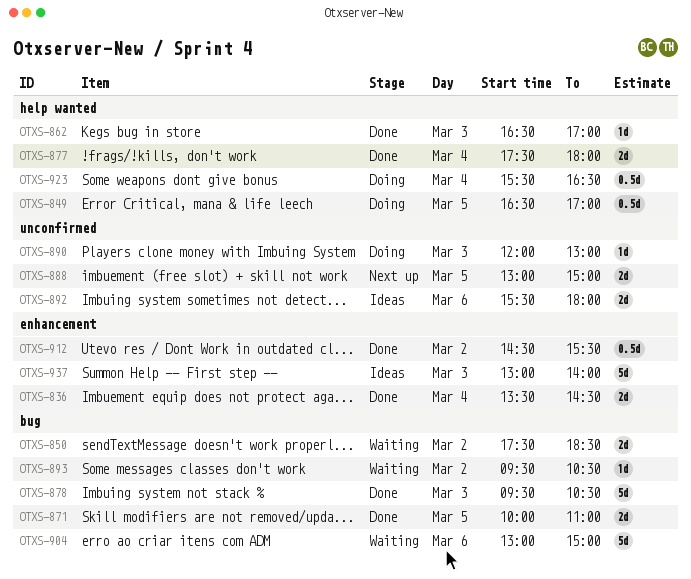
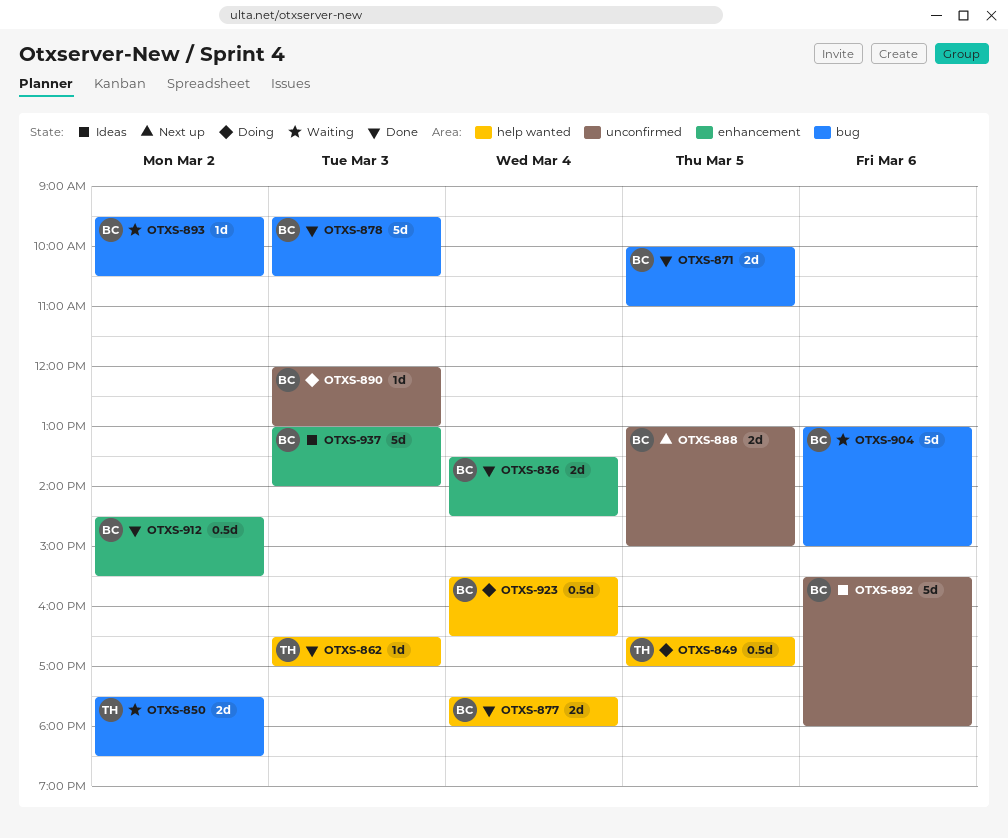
OTXS-892, estimate: 2d -> 5d

